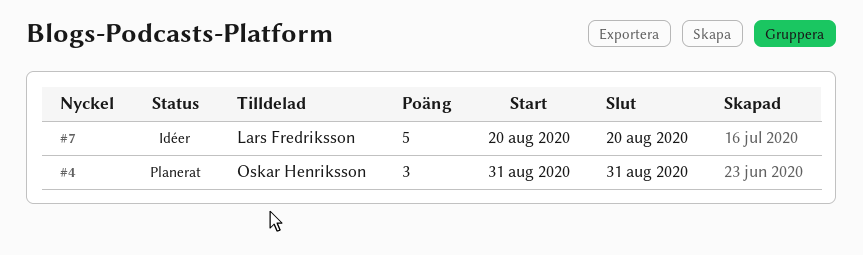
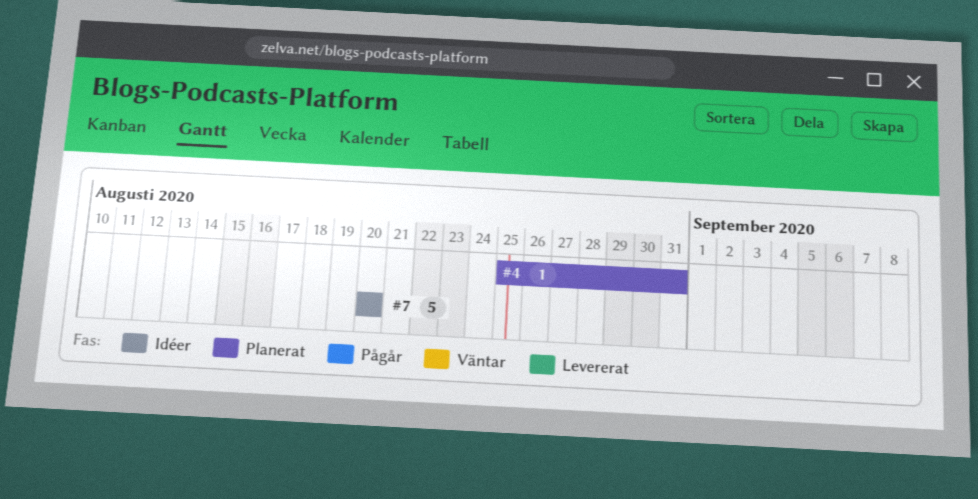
#4, estimate: 3 -> 1
#4, start: Aug 31 -> Aug 25

